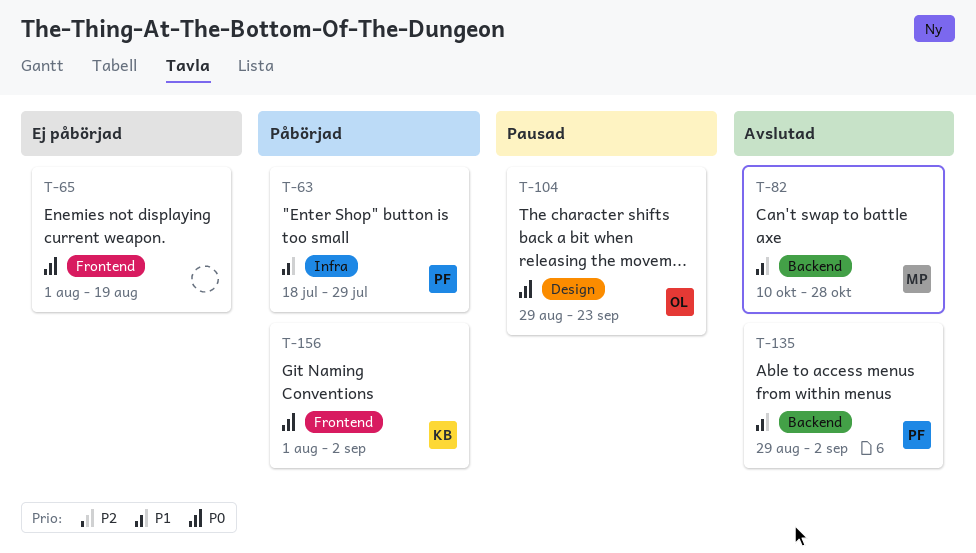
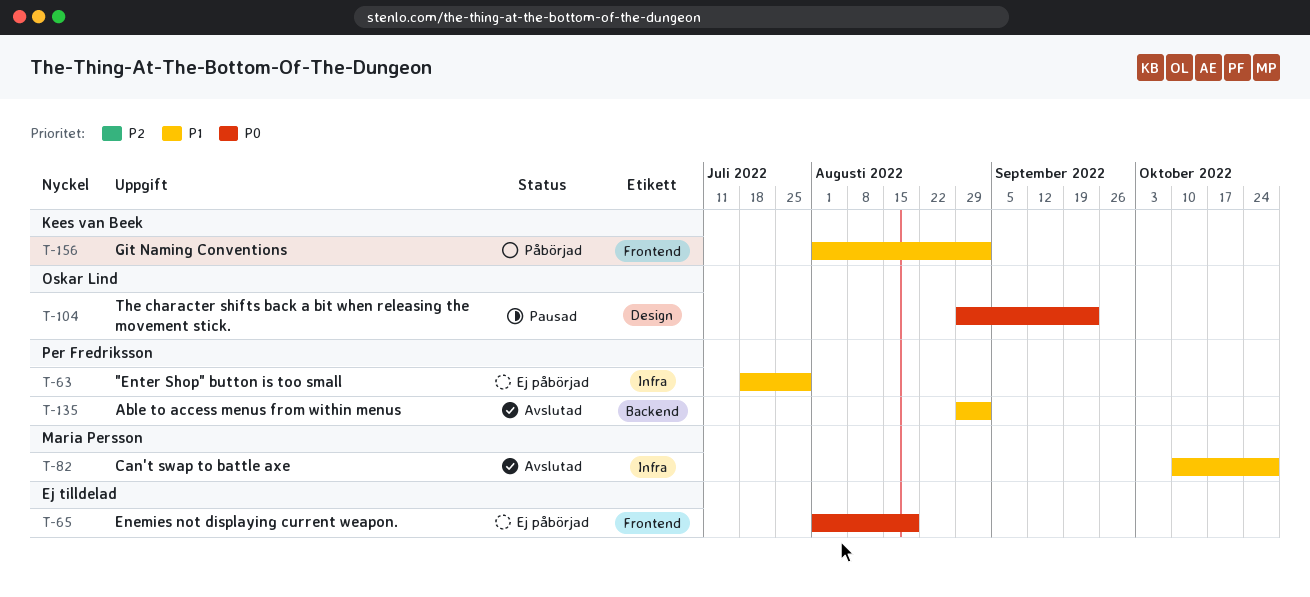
T-63, status: Påbörjad -> Ej påbörjad
T-82, label: Backend -> Infra
T-156, priority: P0 -> P1

